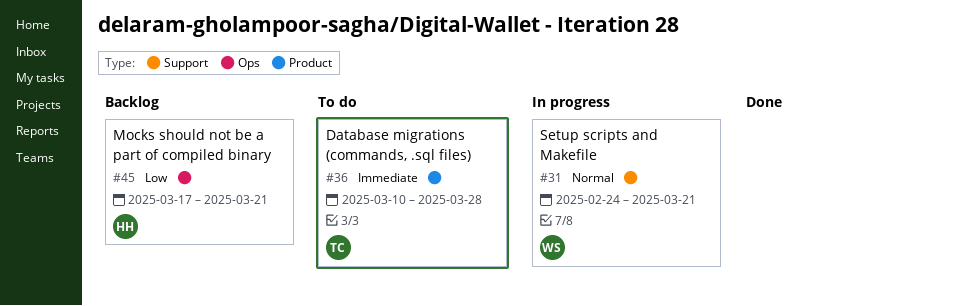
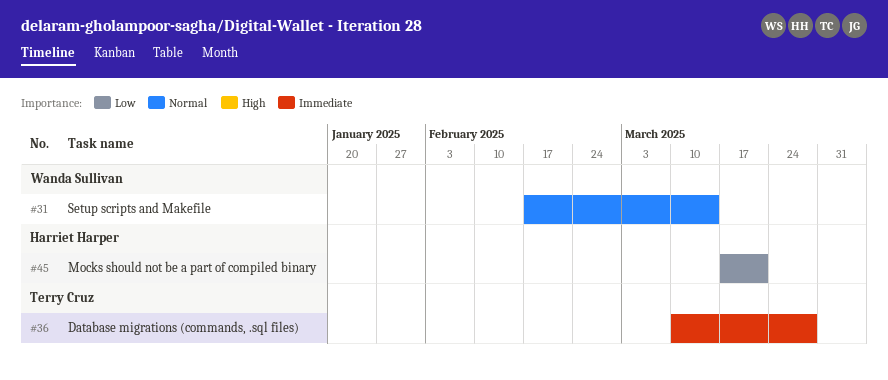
#31, start: Feb 24 -> Feb 17
#31, due: Mar 21 -> Mar 14

